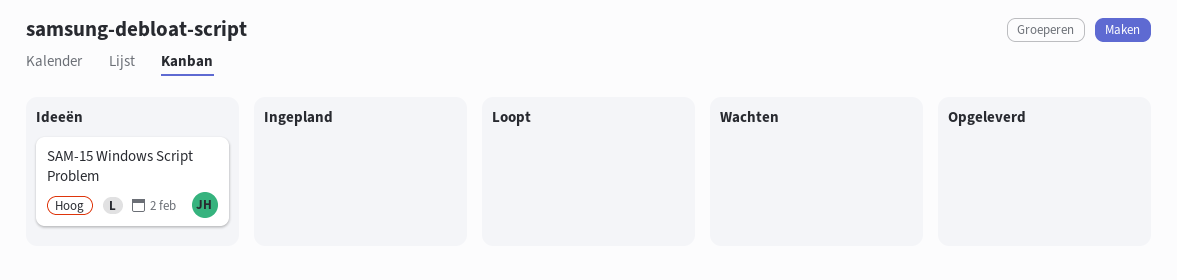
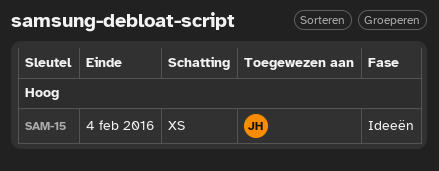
SAM-15, estimate: L -> XS
SAM-15, due: Feb 2 -> Feb 4

